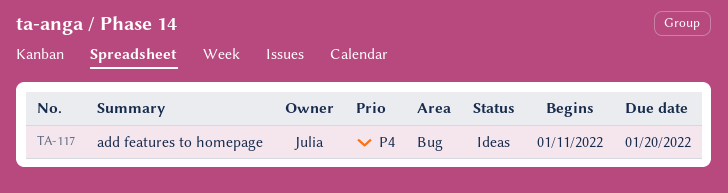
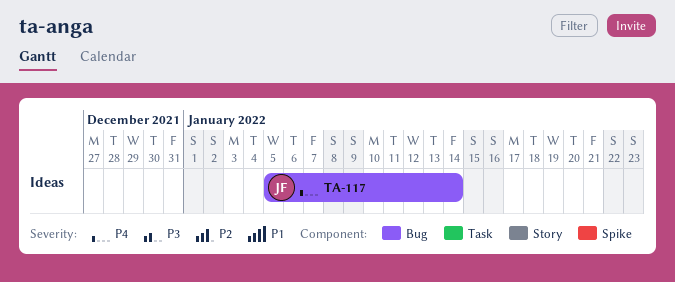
TA-117, start: Jan 11 -> Jan 5
TA-117, due: Jan 20 -> Jan 14

